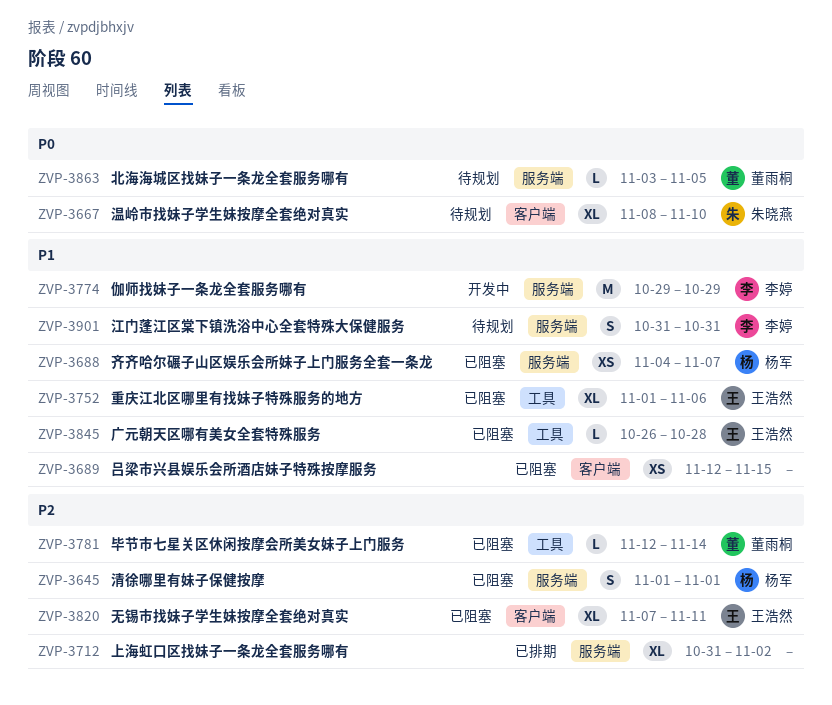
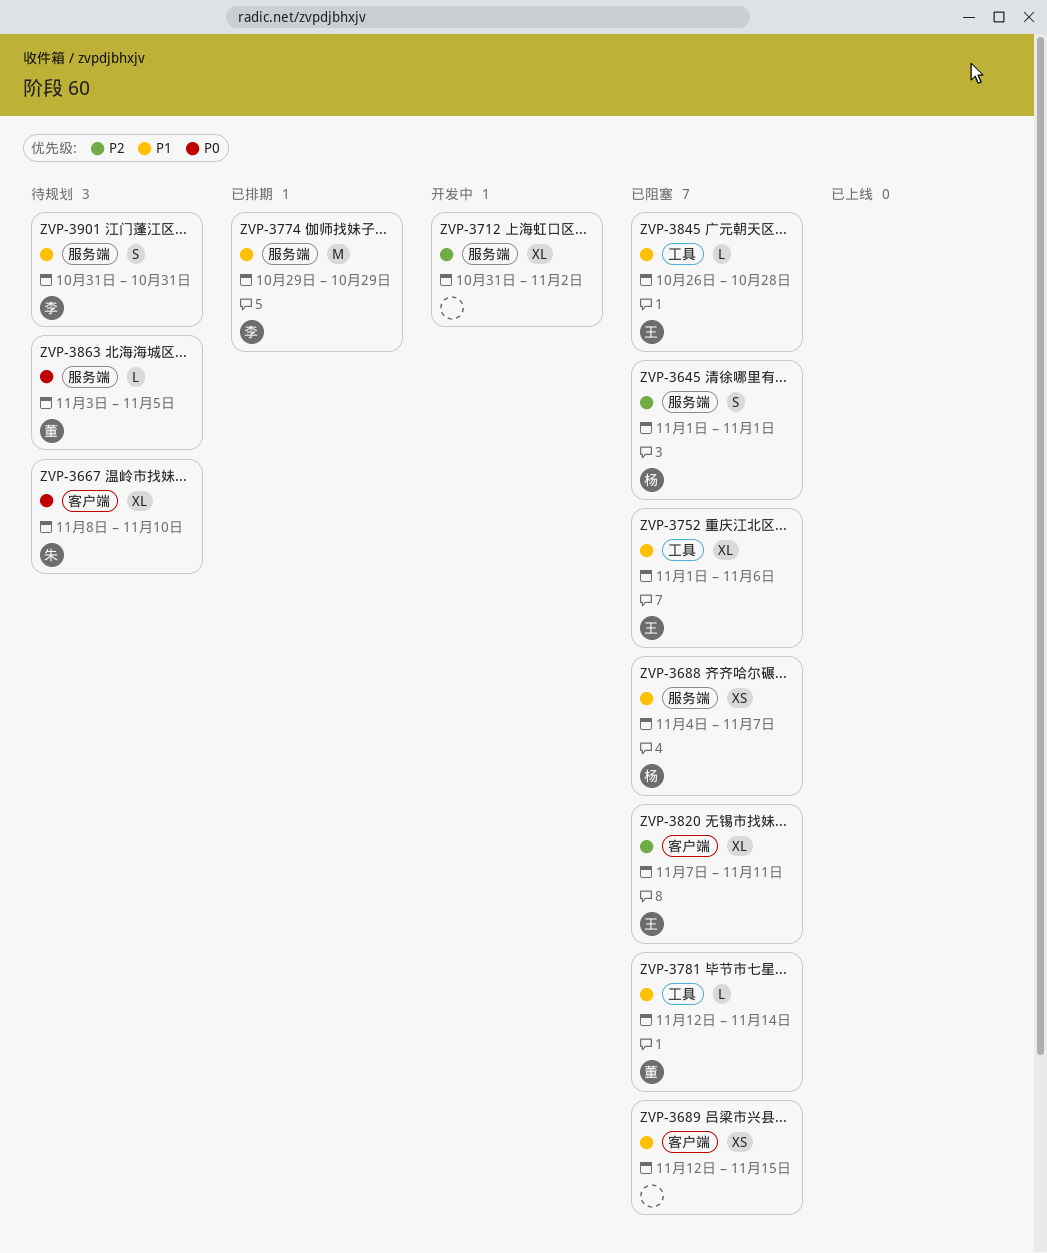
ZVP-3712, status: 已排期 -> 开发中
ZVP-3774, status: 开发中 -> 已排期
ZVP-3781, priority: P2 -> P1

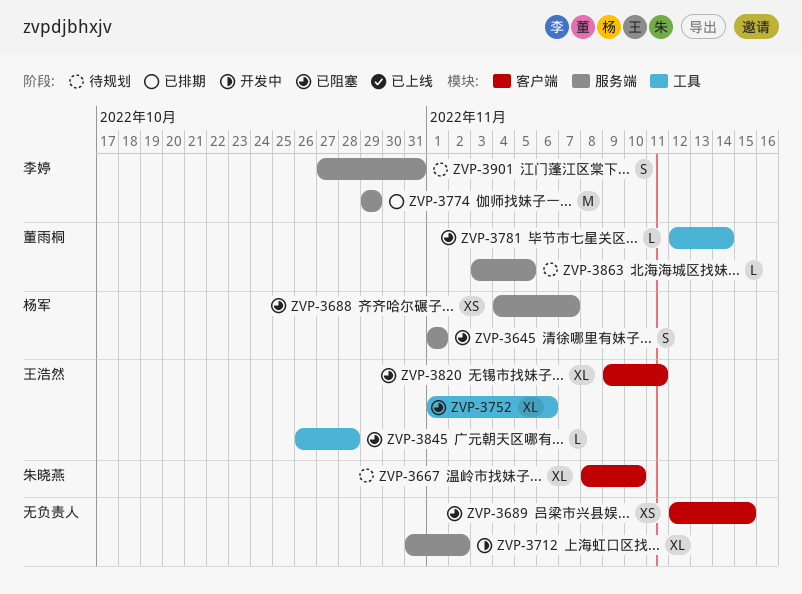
ZVP-3820, start: Nov 7 -> Nov 9
ZVP-3901, start: Oct 31 -> Oct 27

